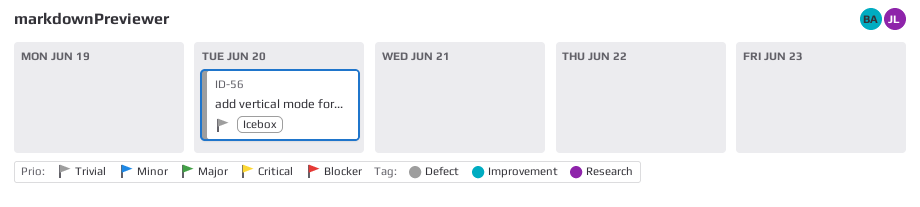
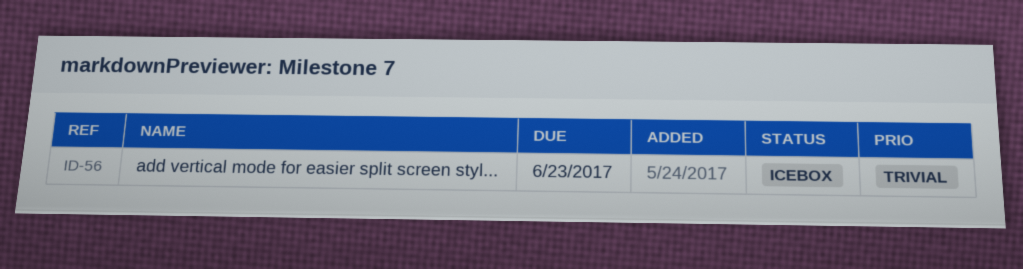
ID-56, due: Jun 20 -> Jun 23

